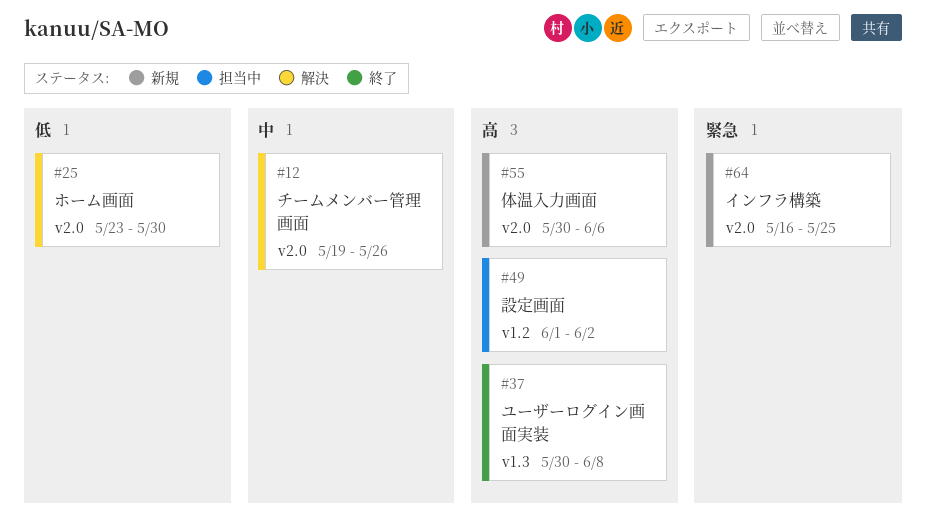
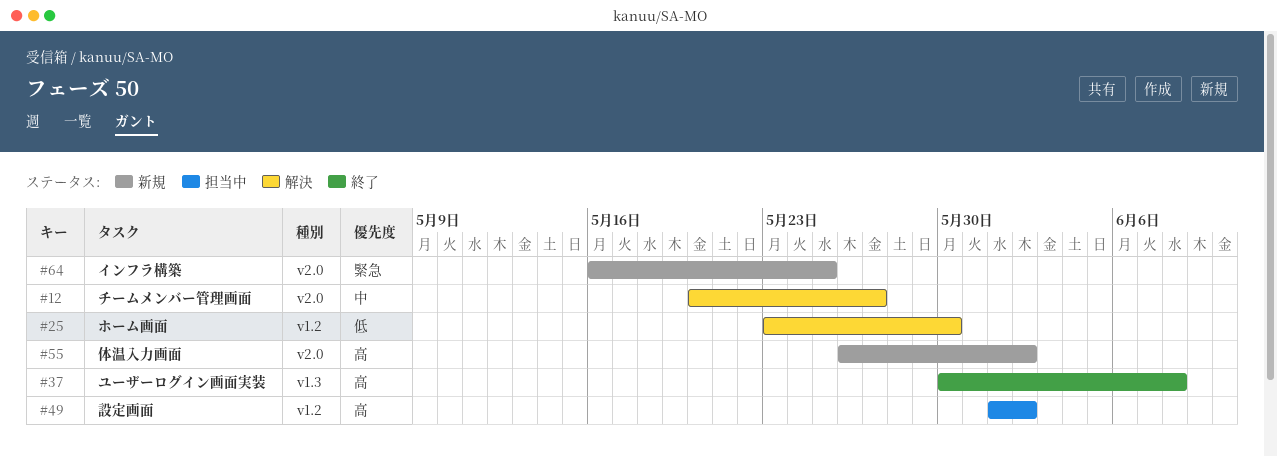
#12, start: May 19 -> May 20
#12, due: May 26 -> May 27
#25, label: v2.0 -> v1.2
#55, start: May 30 -> May 26
#55, due: Jun 6 -> Jun 2

